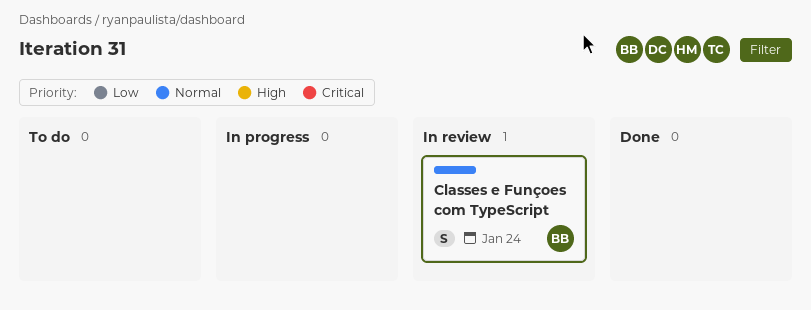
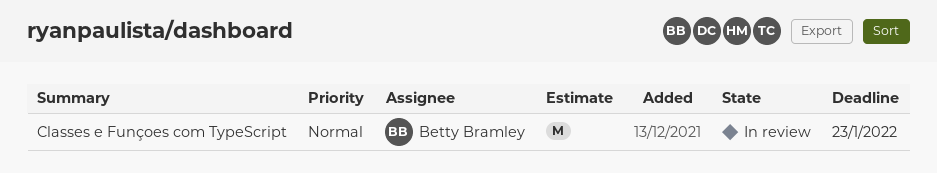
Classes e Funçoes com TypeScript, estimate: S -> M
Classes e Funçoes com TypeScript, due: Jan 24 -> Jan 23

